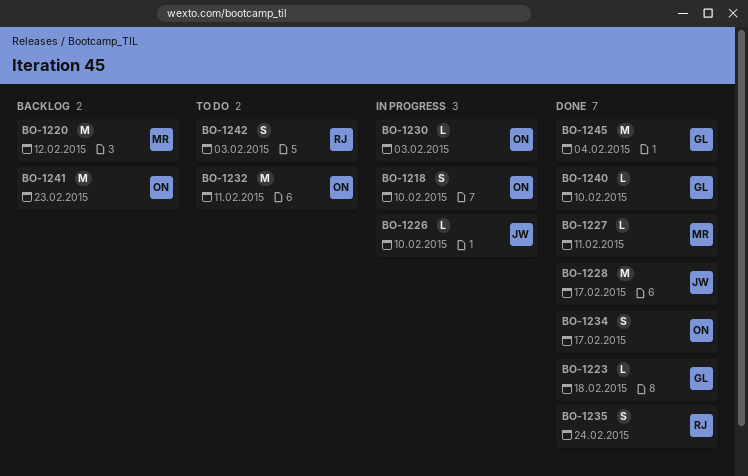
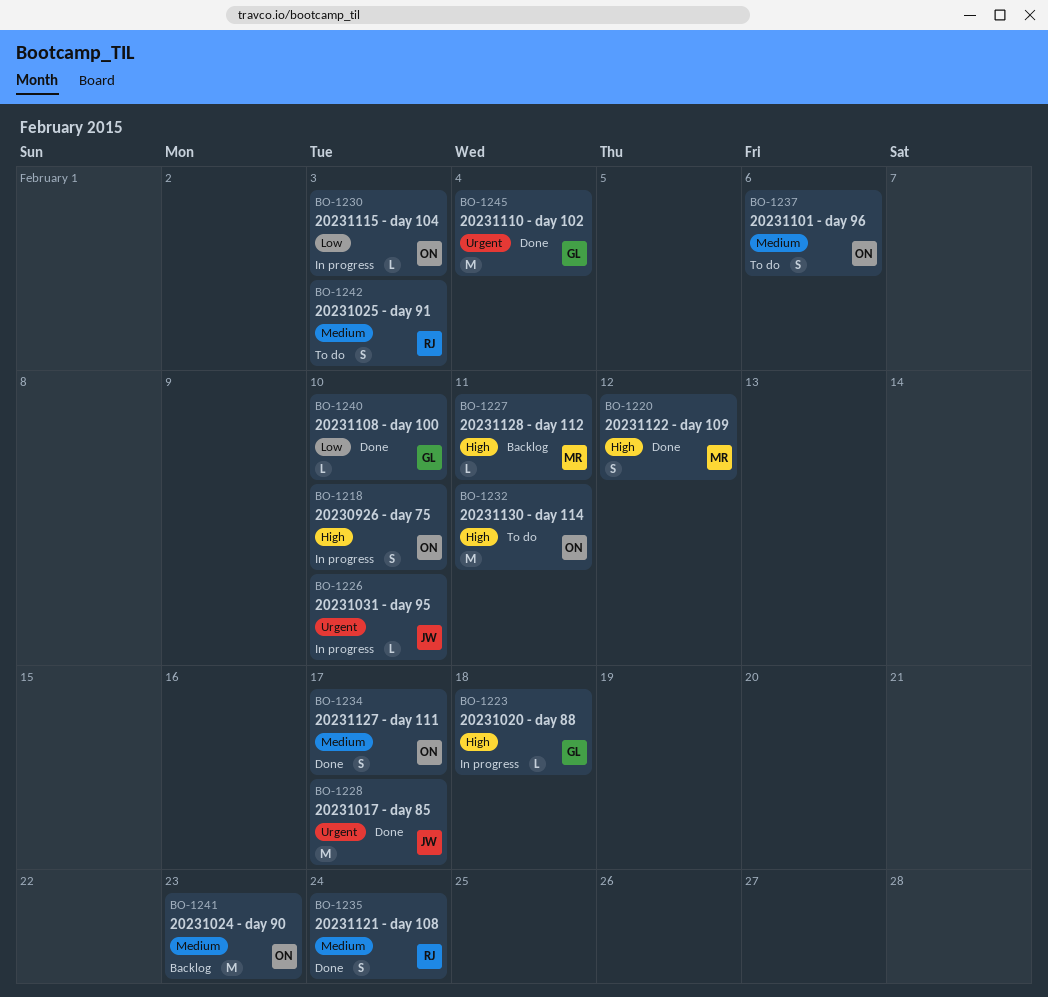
BO-1220, status: Backlog -> Done
BO-1220, estimate: M -> S
BO-1223, status: Done -> In progress
BO-1227, status: Done -> Backlog
BO-1237: none -> present

